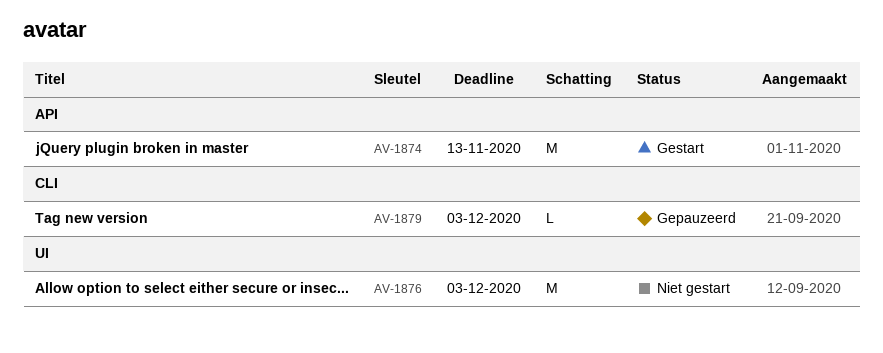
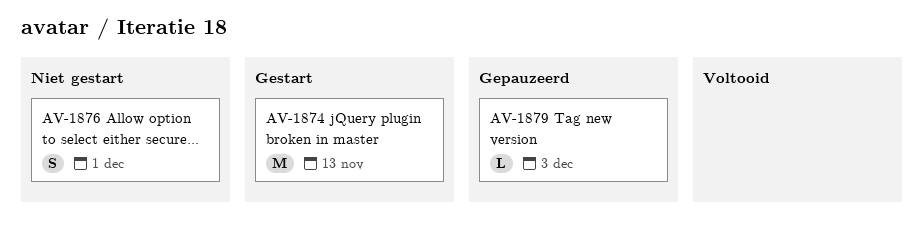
AV-1876, estimate: M -> S
AV-1876, due: Dec 3 -> Dec 1

